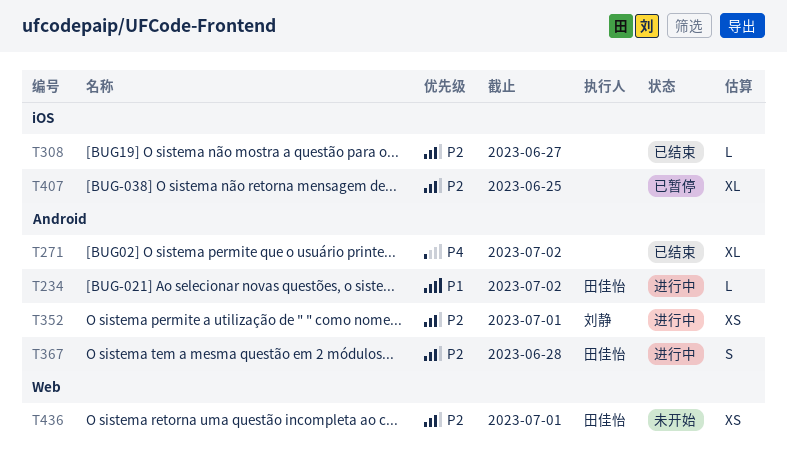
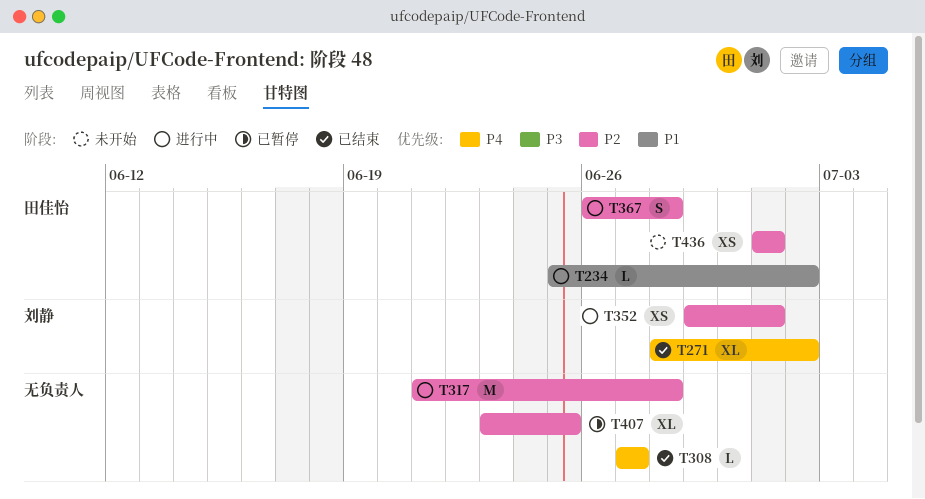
T271, owner: none -> 刘静
T308, priority: P2 -> P4
T317: none -> present

